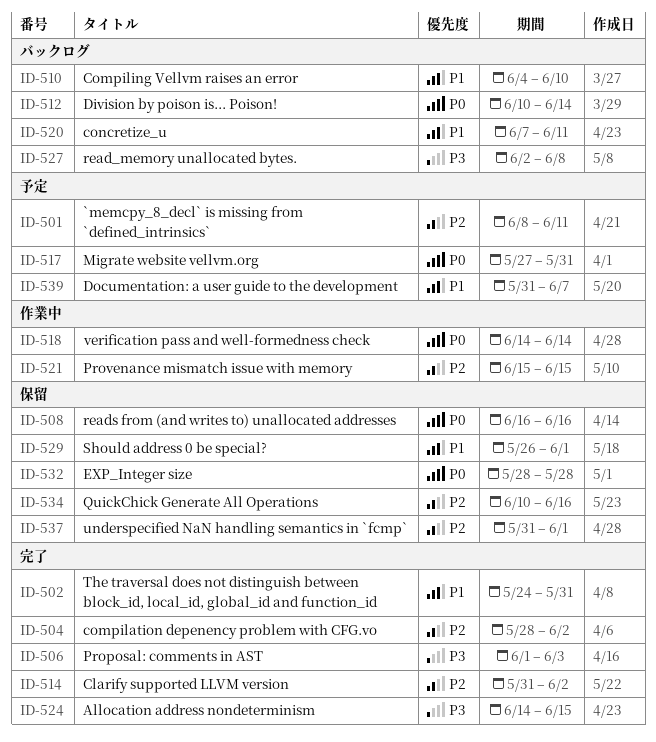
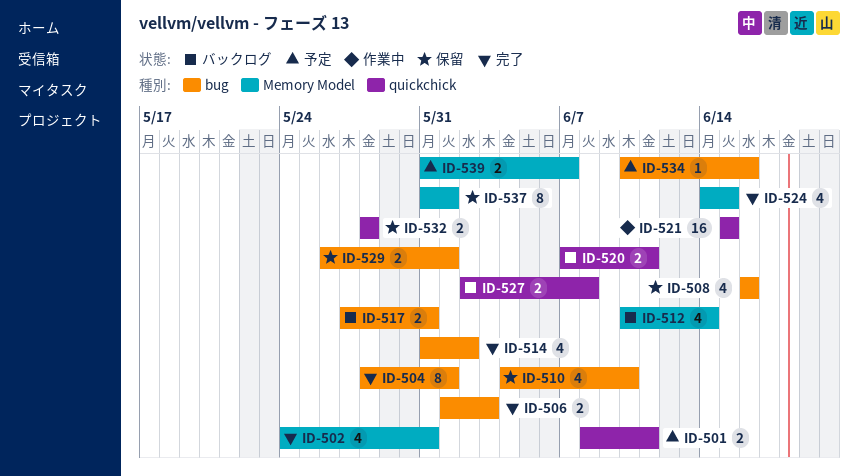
ID-504, due: Jun 2 -> Jun 1
ID-510, status: バックログ -> 保留
ID-517, status: 予定 -> バックログ
ID-518: present -> none
ID-534, status: 保留 -> 予定

